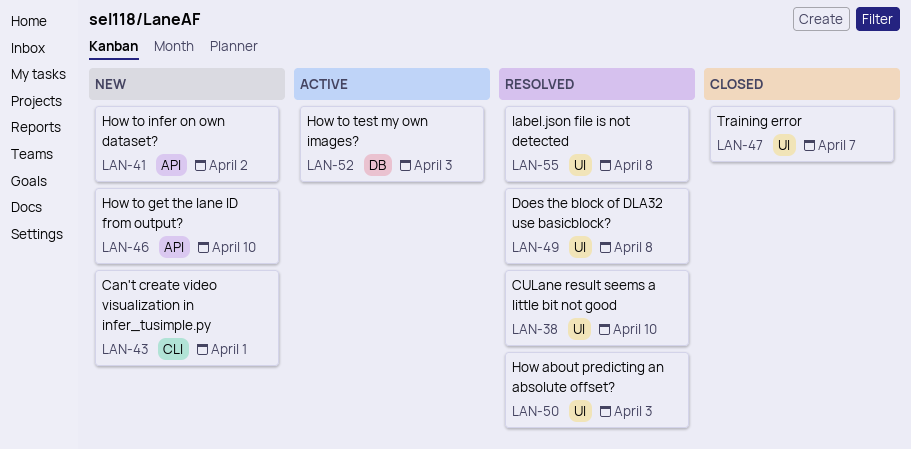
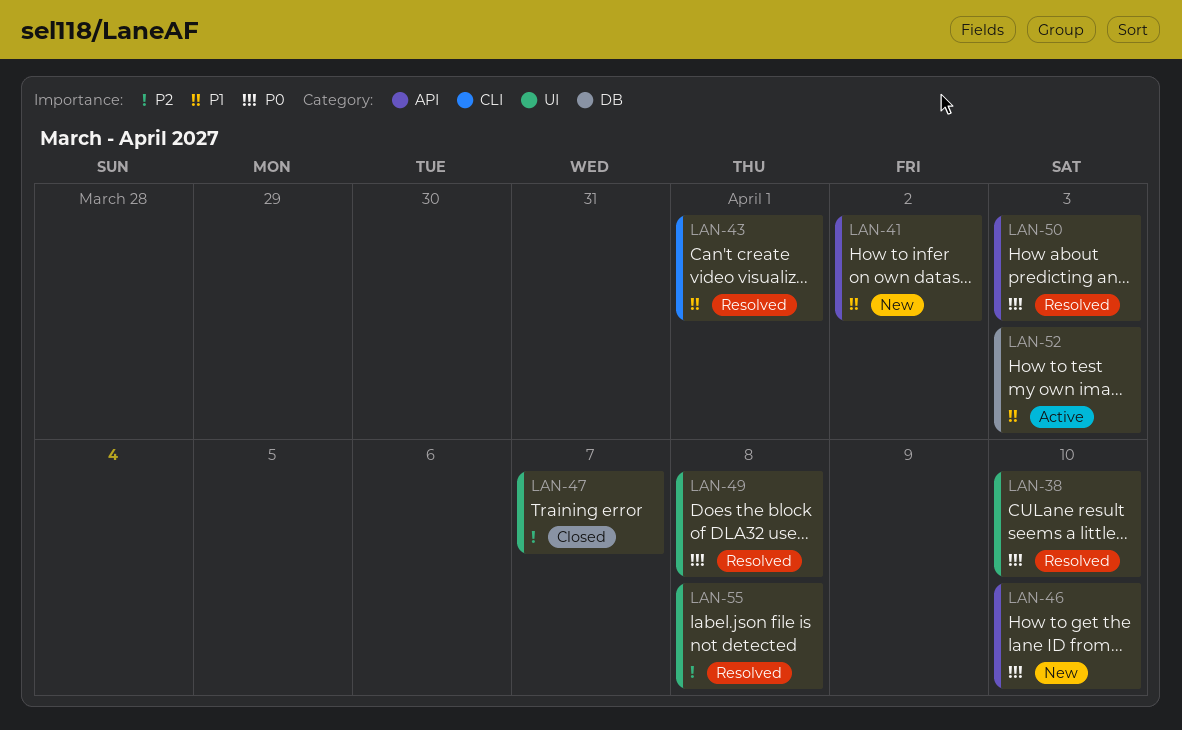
LAN-43, status: New -> Resolved
LAN-50, label: UI -> API

